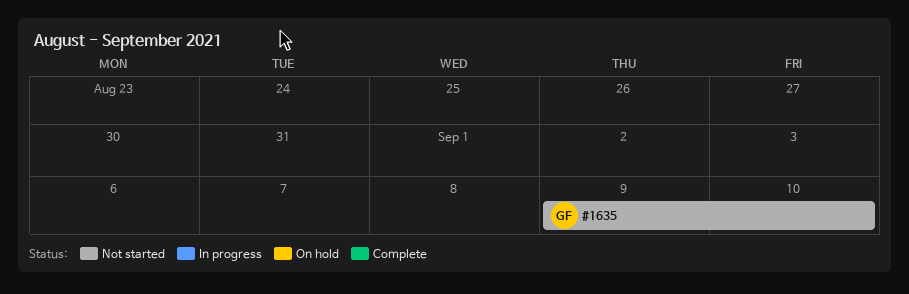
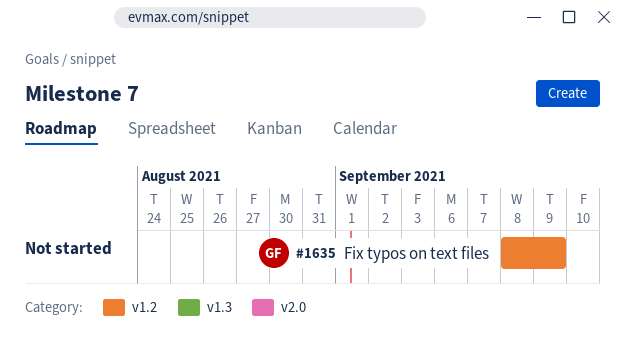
#1635, start: Sep 9 -> Sep 8
#1635, due: Sep 10 -> Sep 9

